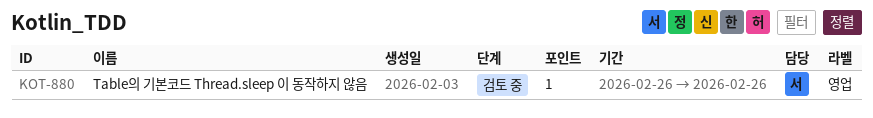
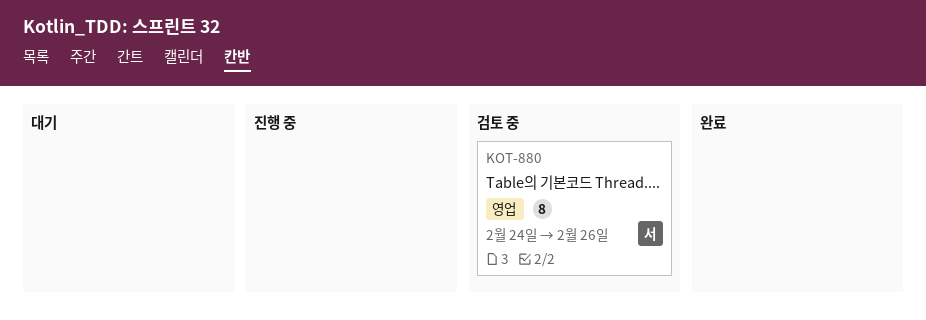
KOT-880, estimate: 1 -> 8
KOT-880, start: Feb 26 -> Feb 24

